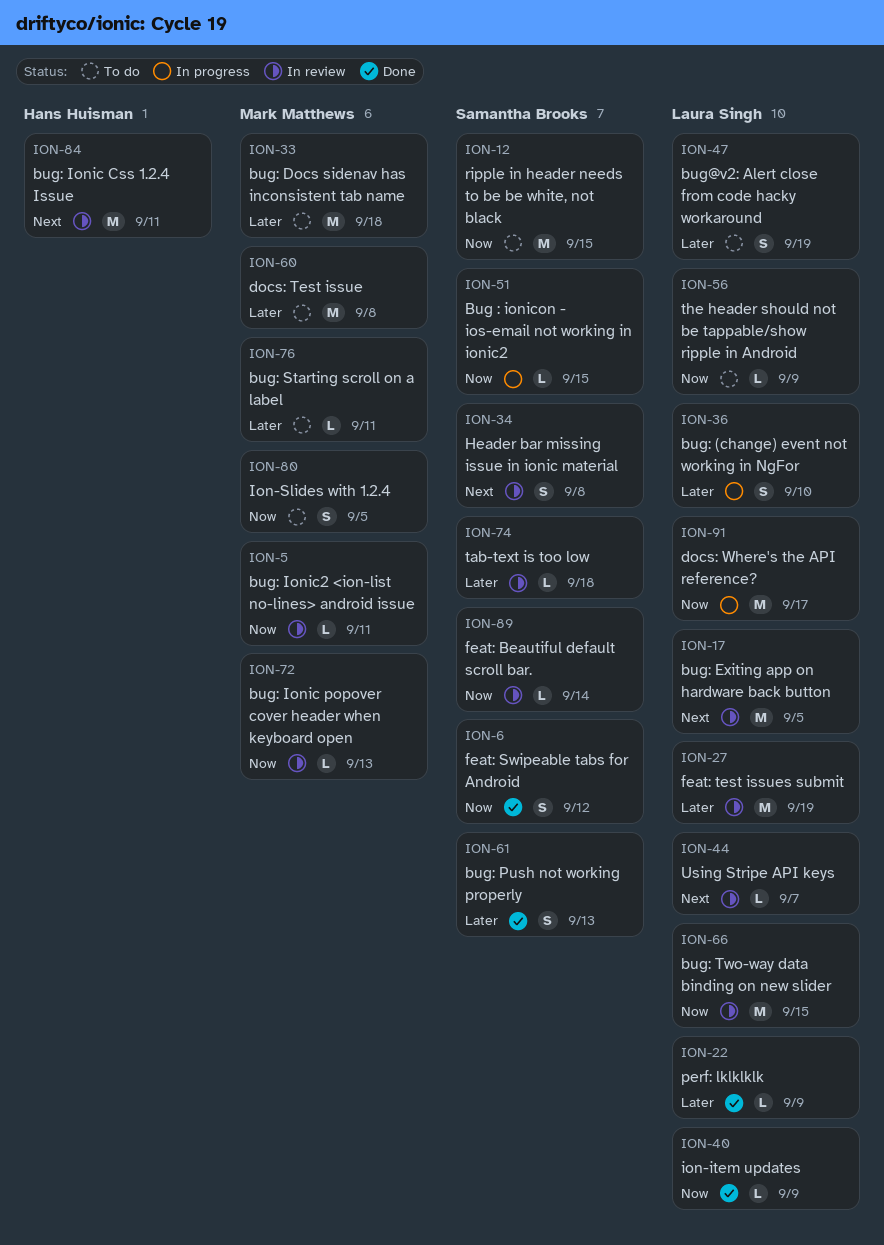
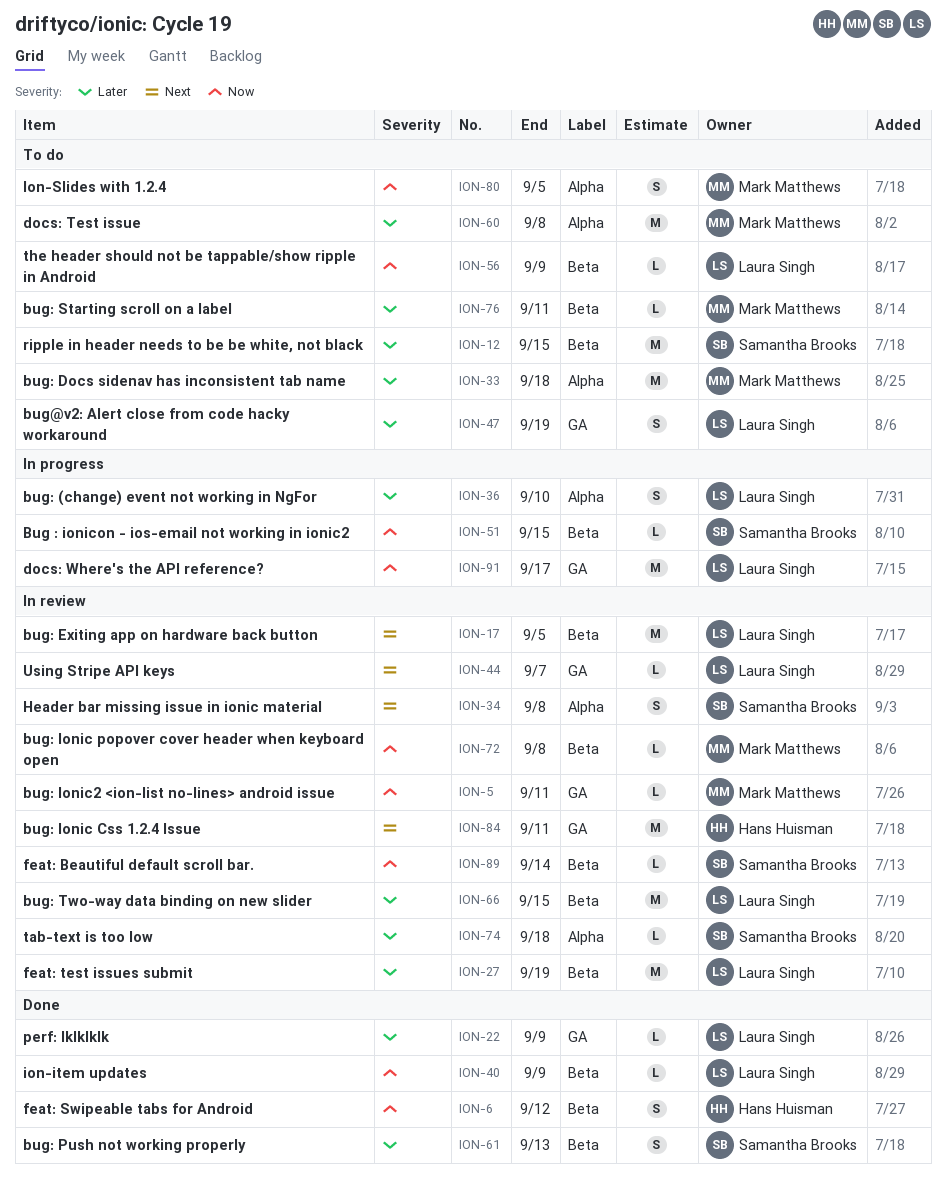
ION-6, owner: Samantha Brooks -> Hans Huisman
ION-12, priority: Now -> Later
ION-66, priority: Now -> Later
ION-72, due: Sep 13 -> Sep 8

